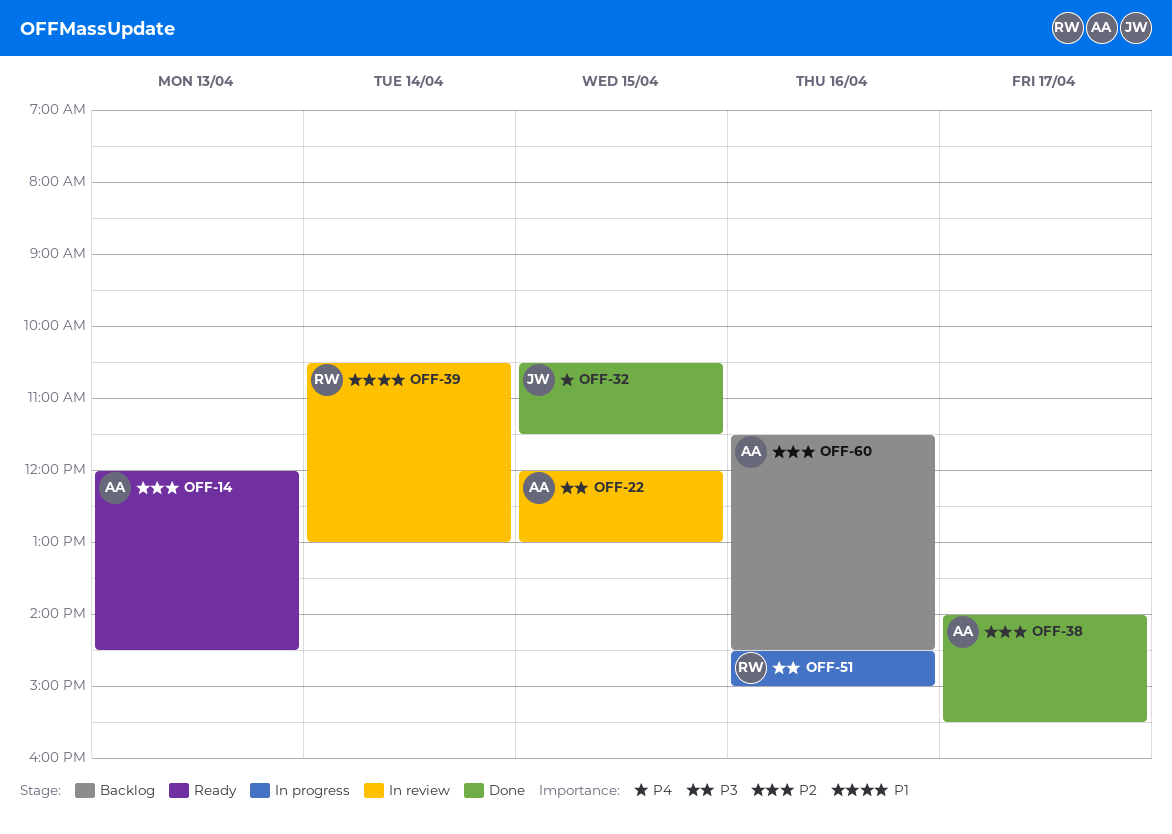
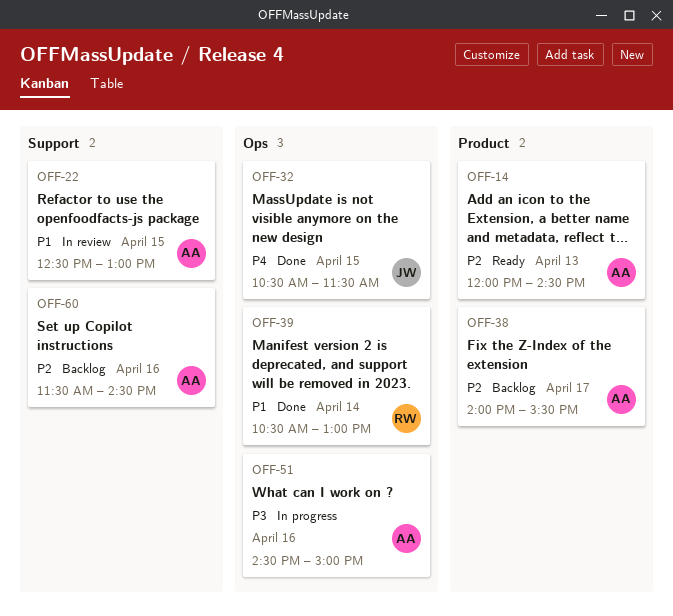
OFF-22, priority: P3 -> P1
OFF-22, begins: 12:00 -> 12:30
OFF-38, status: Done -> Backlog
OFF-39, status: In review -> Done
OFF-51, owner: RW -> AA

